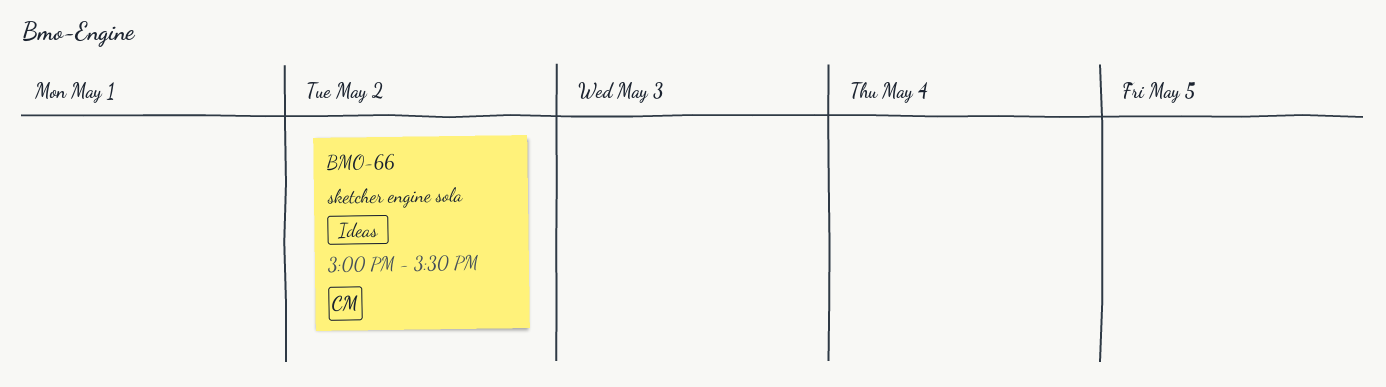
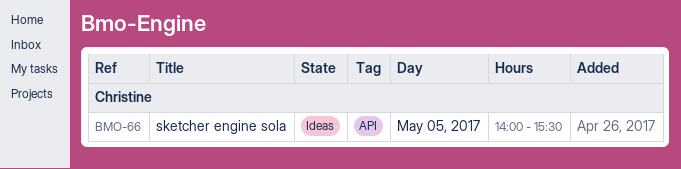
BMO-66, day: May 2 -> May 5
BMO-66, begins: 15:00 -> 14:00

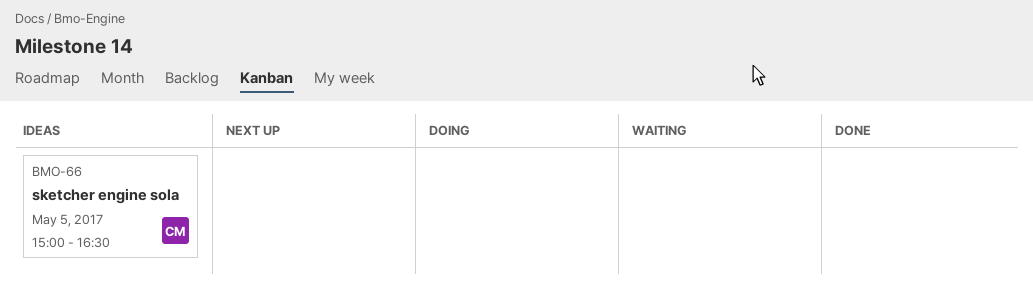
BMO-66, begins: 14:00 -> 15:00
BMO-66, ends: 15:30 -> 16:30

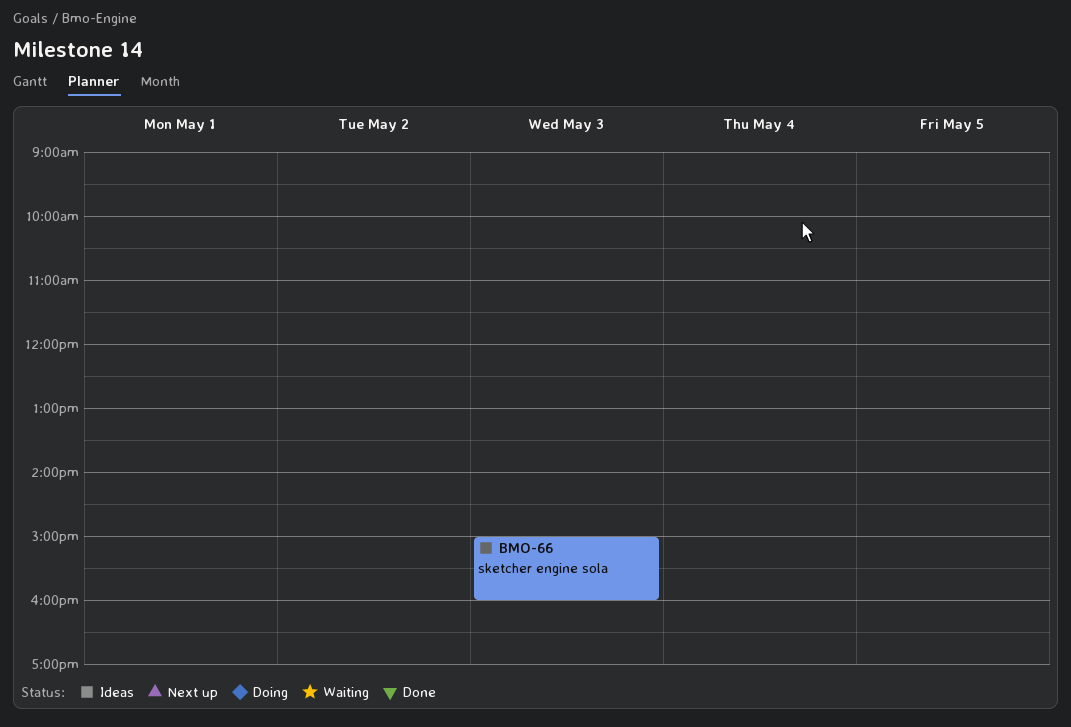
BMO-66, day: May 5 -> May 3
BMO-66, ends: 16:30 -> 16:00

